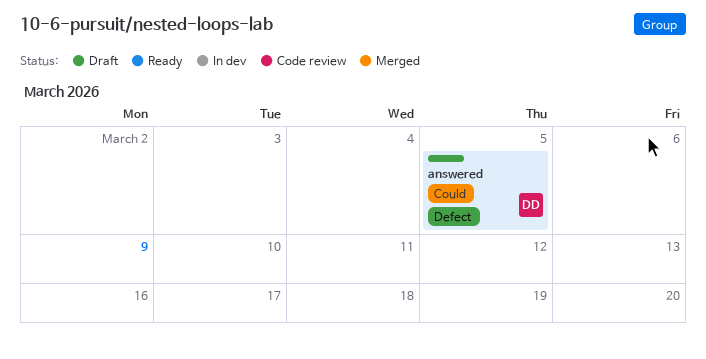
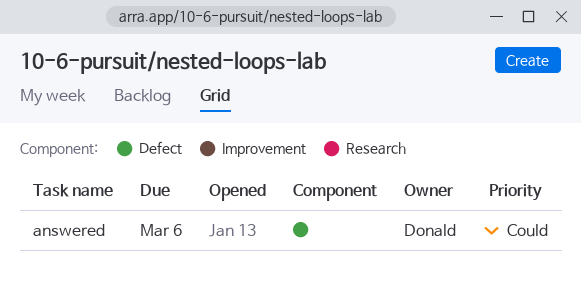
answered, due: Mar 5 -> Mar 6

